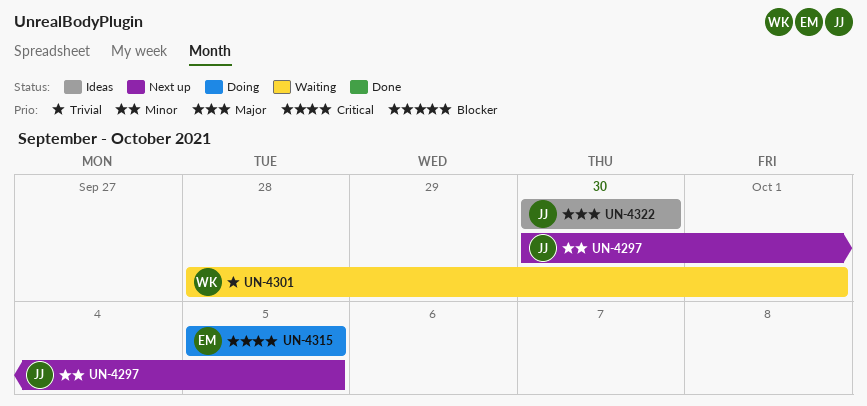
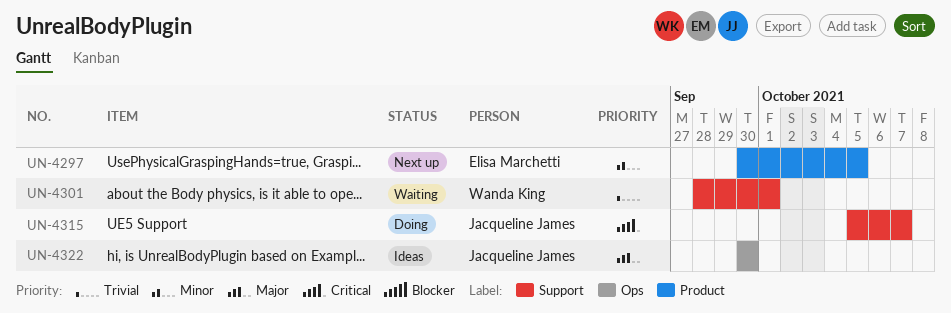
UN-4297, owner: Jacqueline James -> Elisa Marchetti
UN-4315, owner: Elisa Marchetti -> Jacqueline James
UN-4315, due: Oct 5 -> Oct 7

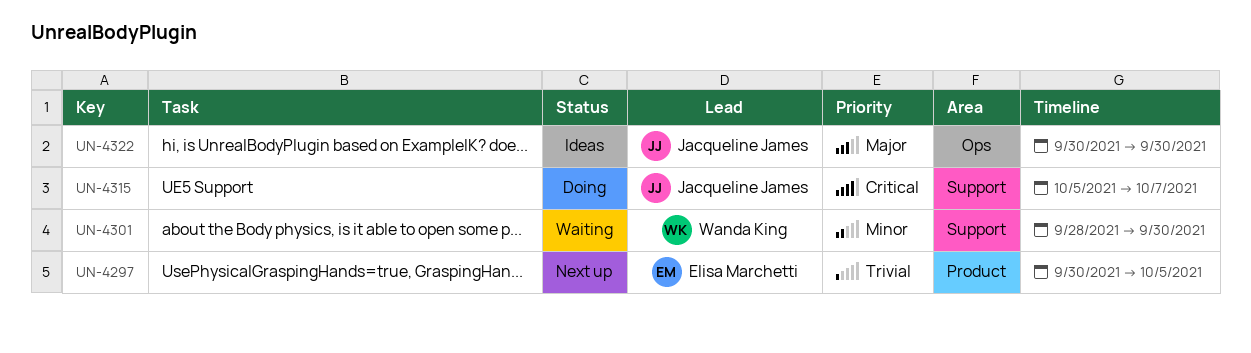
UN-4297, priority: Minor -> Trivial
UN-4301, priority: Trivial -> Minor
UN-4301, due: Oct 1 -> Sep 30

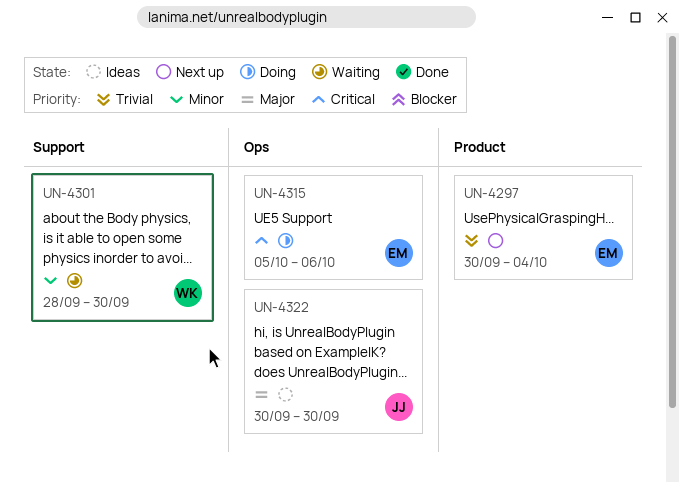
UN-4297, due: Oct 5 -> Oct 4
UN-4315, owner: Jacqueline James -> Elisa Marchetti
UN-4315, label: Support -> Ops
UN-4315, due: Oct 7 -> Oct 6

